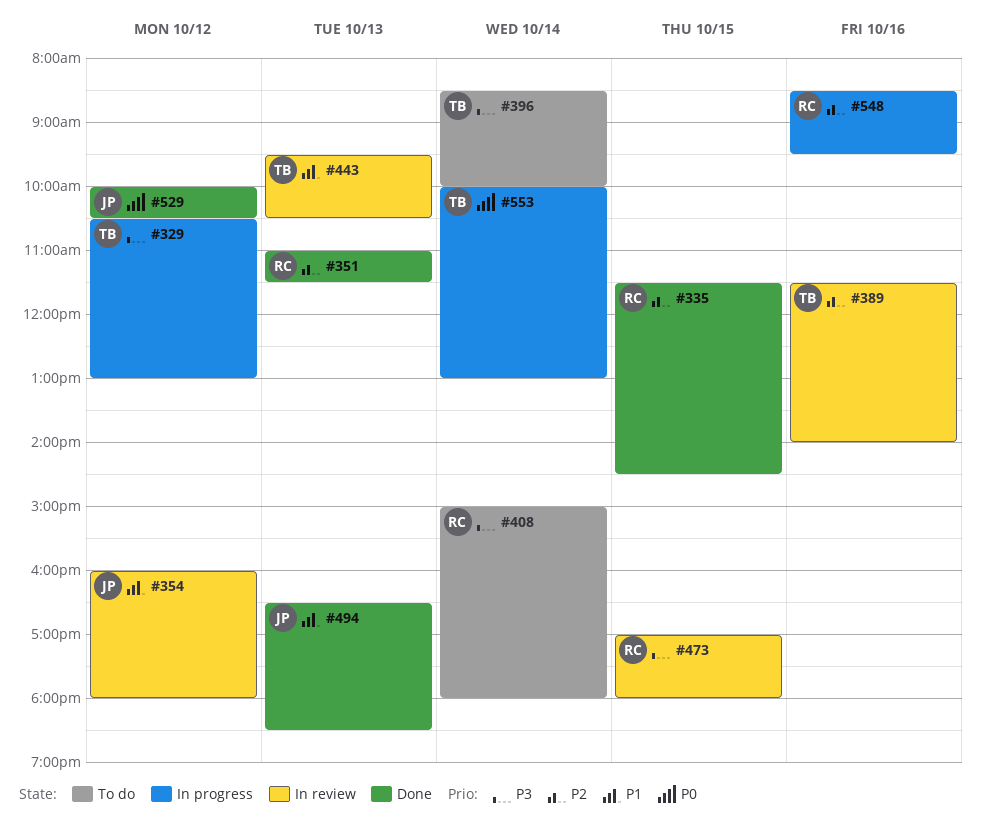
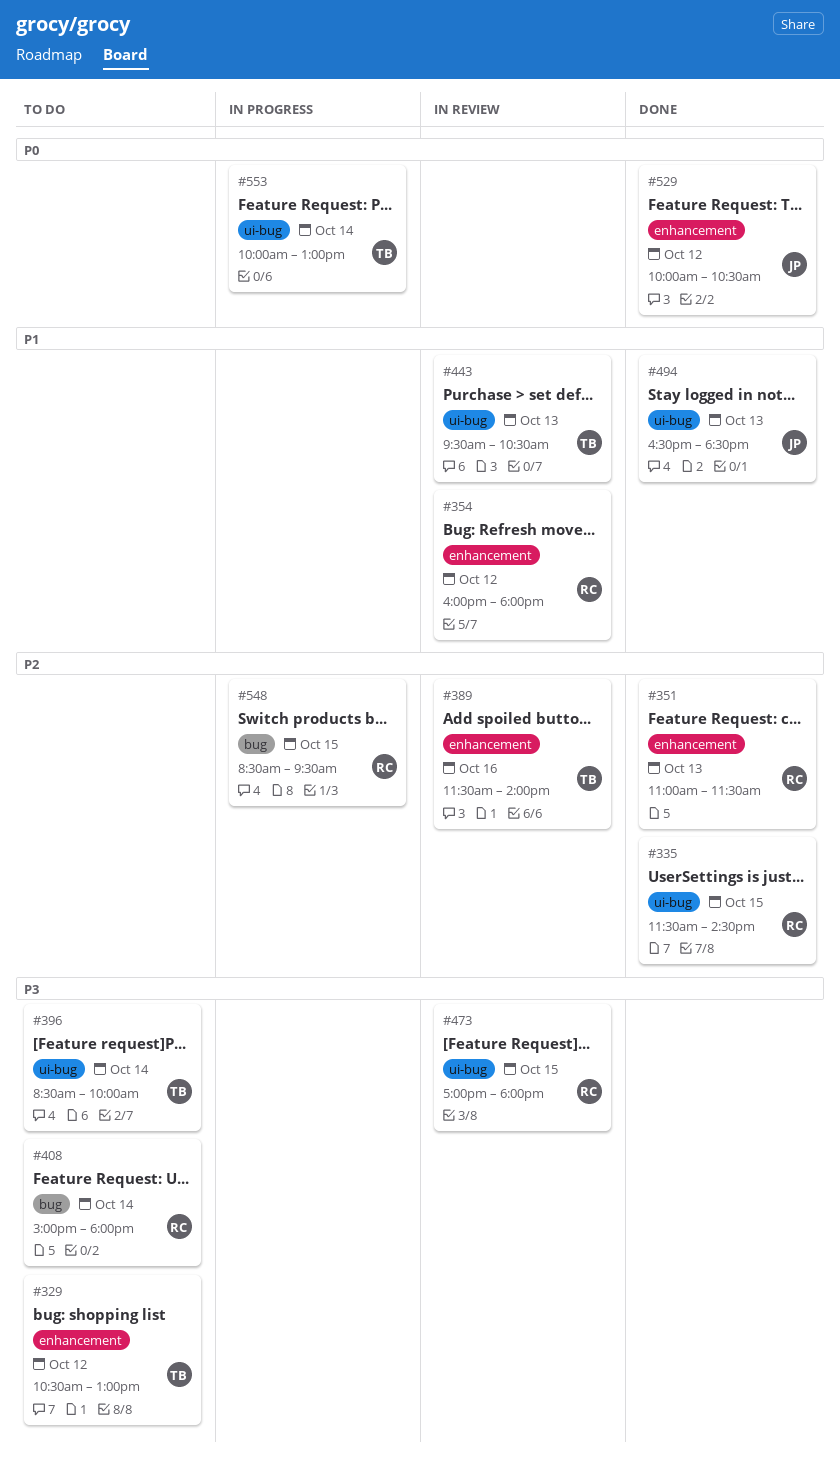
#329, status: In progress -> To do
#354, owner: JP -> RC
#548, day: Oct 16 -> Oct 15

